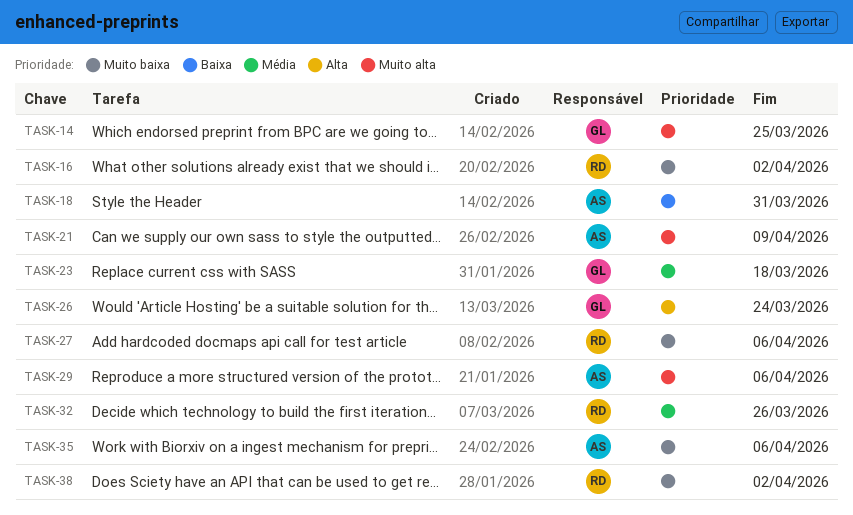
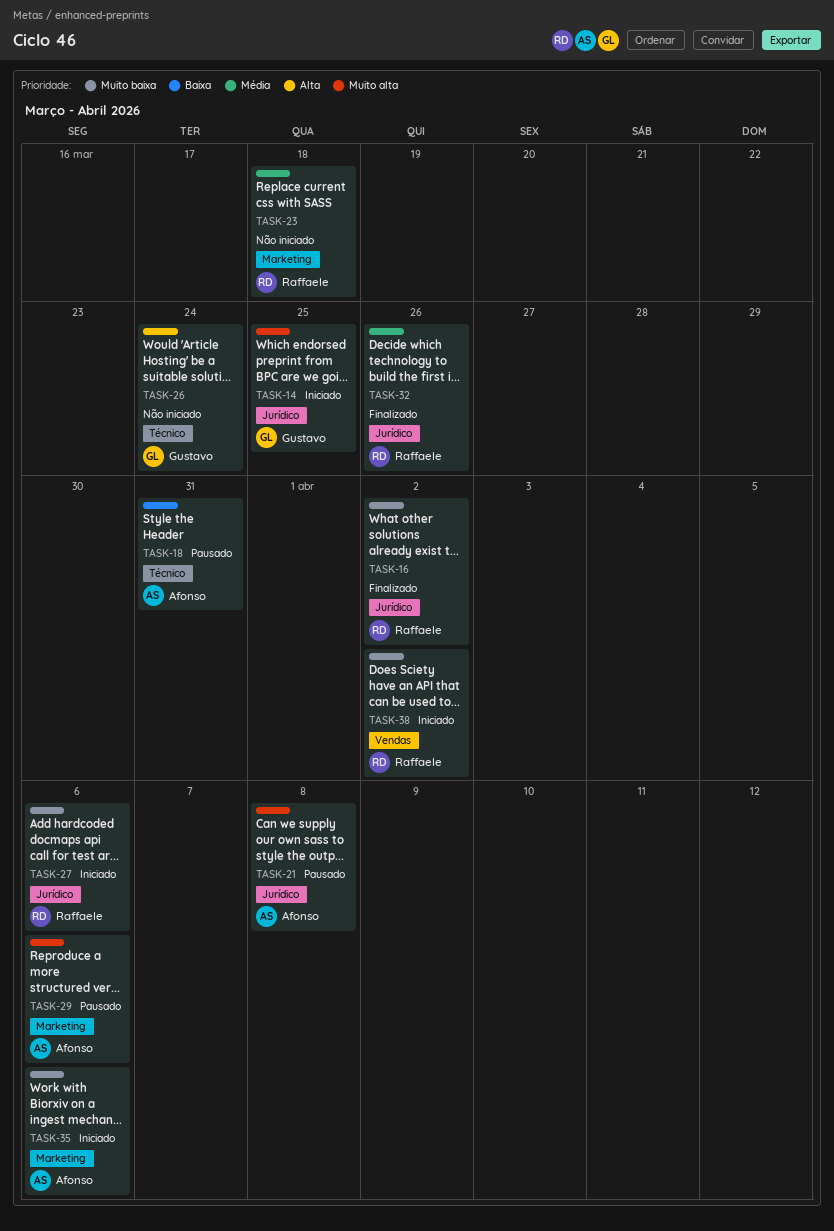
TASK-21, due: Apr 9 -> Apr 8
TASK-23, owner: Gustavo -> Raffaele

